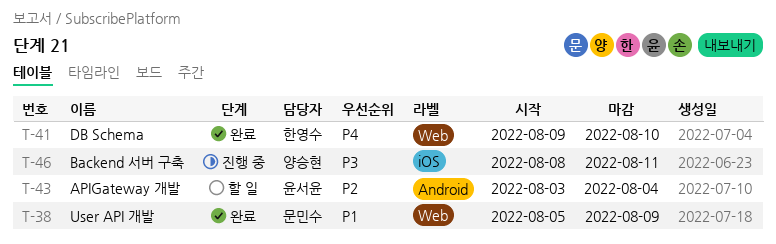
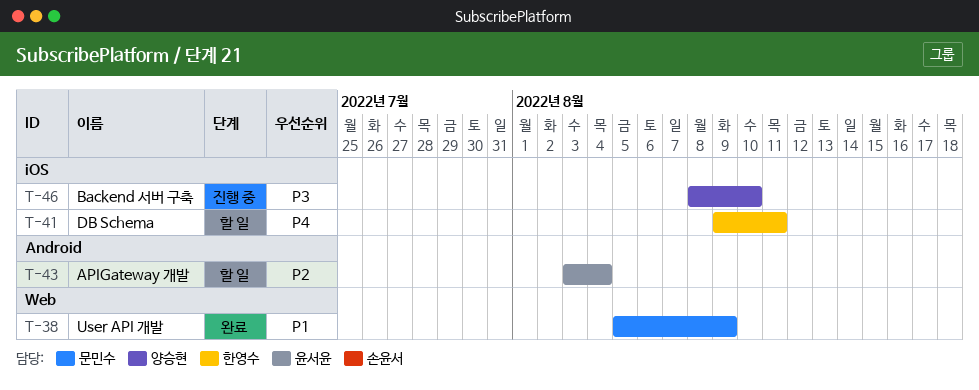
T-41, status: 완료 -> 할 일
T-41, label: Web -> iOS
T-41, due: Aug 10 -> Aug 11
T-46, due: Aug 11 -> Aug 10

